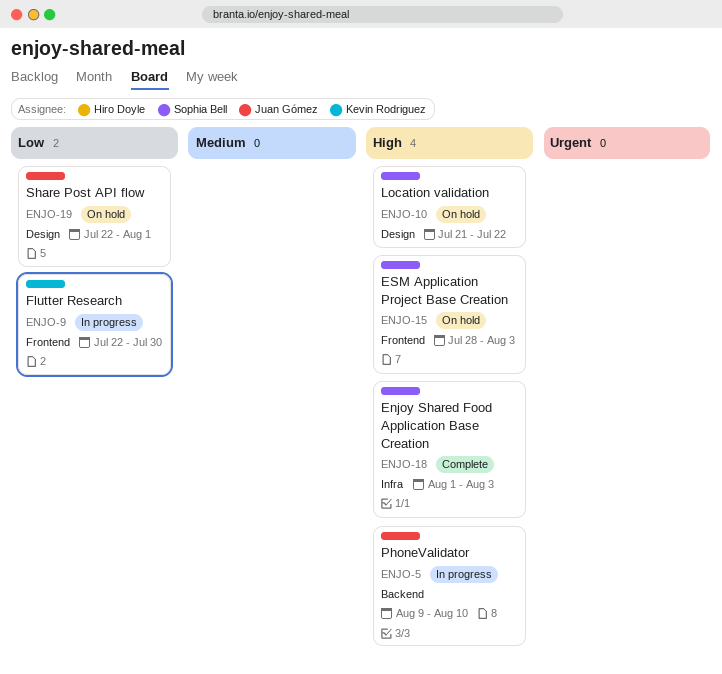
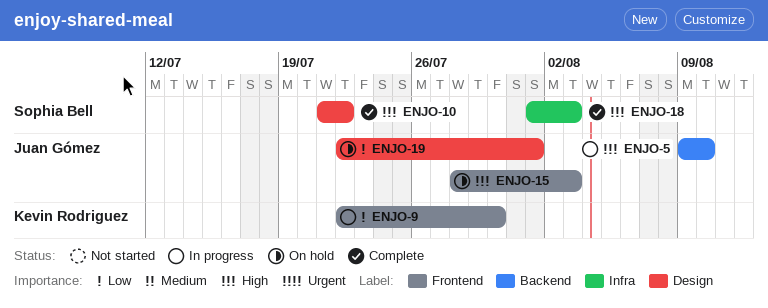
ENJO-10, status: On hold -> Complete
ENJO-15, owner: Sophia Bell -> Juan Gómez

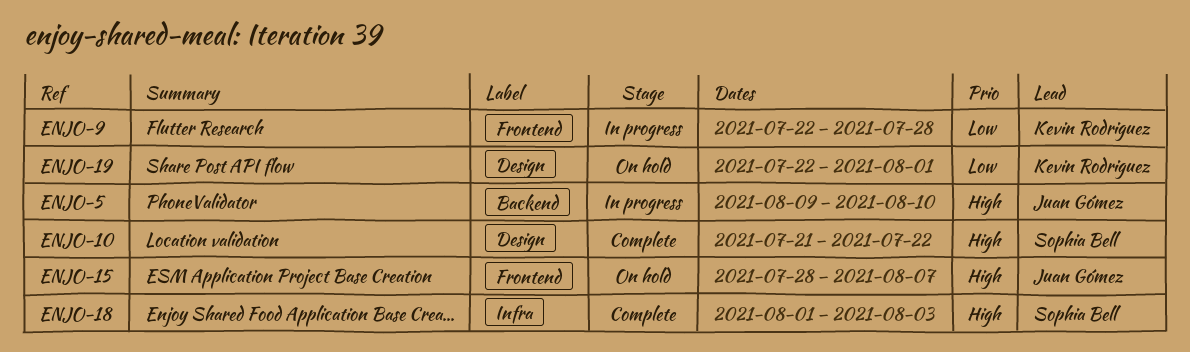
ENJO-9, due: Jul 30 -> Jul 28
ENJO-15, due: Aug 3 -> Aug 7
ENJO-19, owner: Juan Gómez -> Kevin Rodriguez

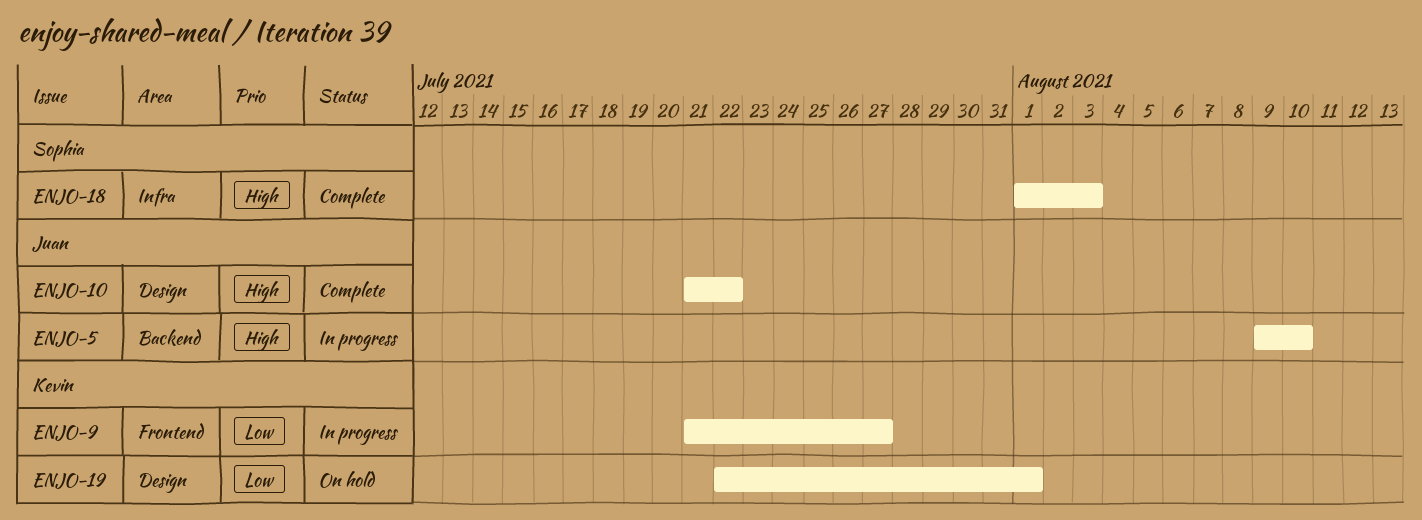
ENJO-9, start: Jul 22 -> Jul 21
ENJO-9, due: Jul 28 -> Jul 27
ENJO-10, owner: Sophia Bell -> Juan Gómez
ENJO-15: present -> none

